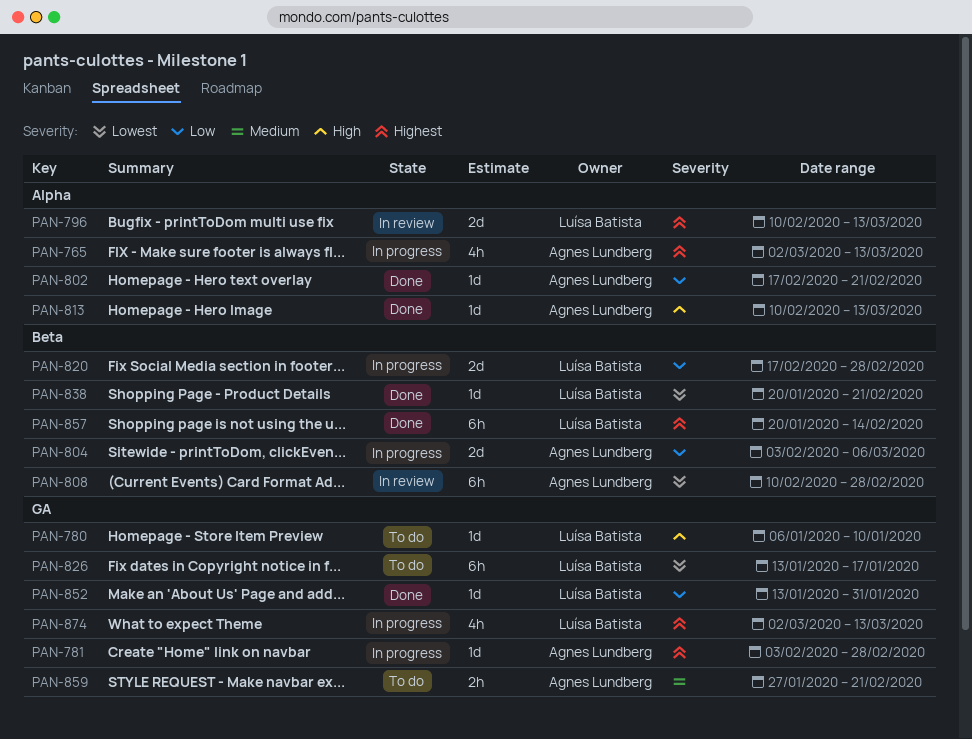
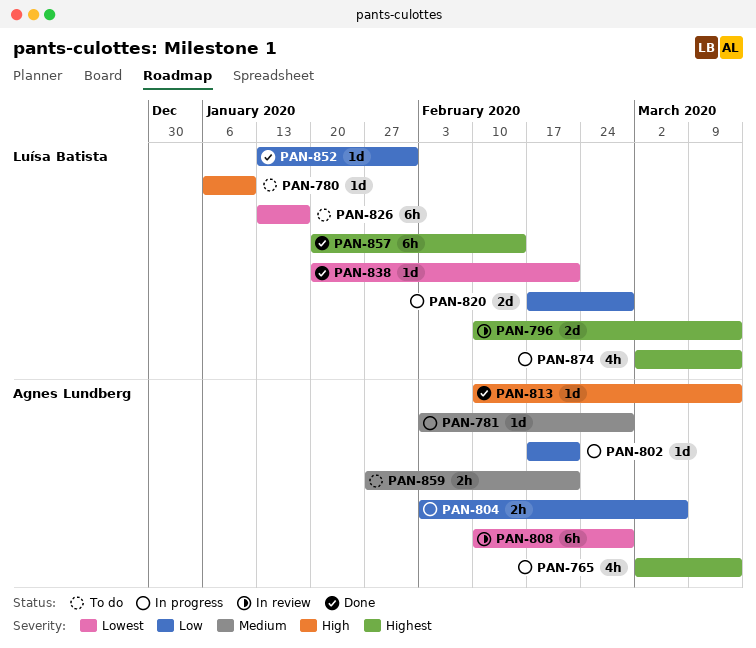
PAN-781, priority: Highest -> Medium
PAN-802, status: Done -> In progress
PAN-804, estimate: 2d -> 2h

